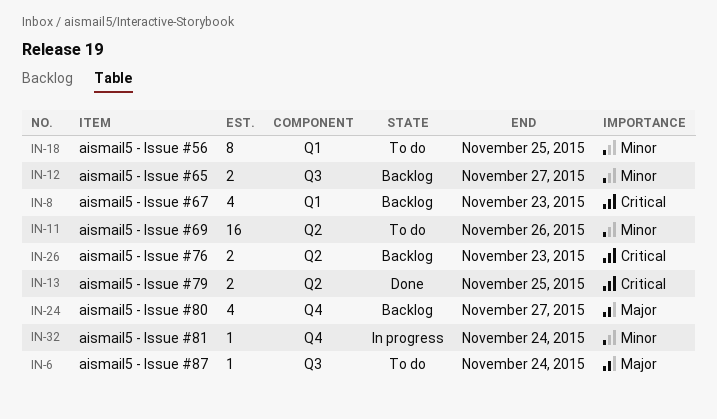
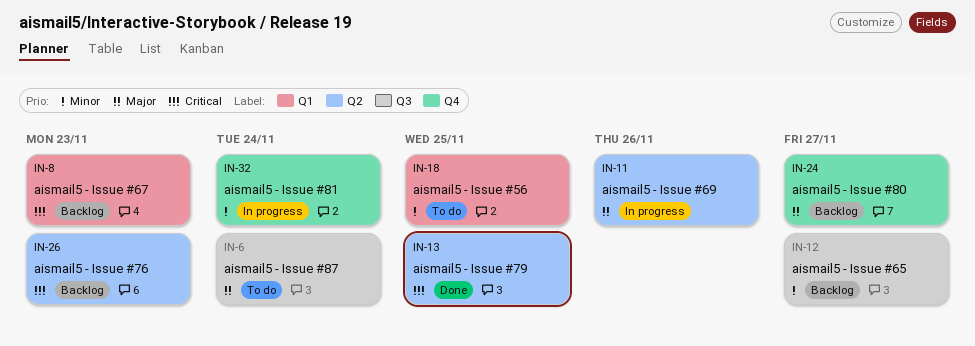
IN-11, status: To do -> In progress
IN-11, priority: Minor -> Major

